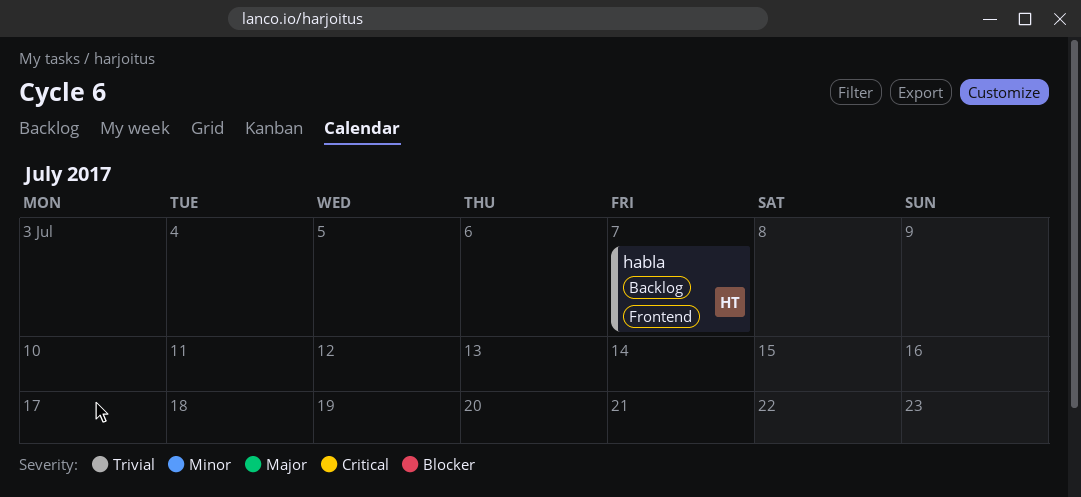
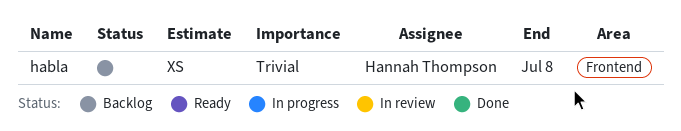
habla, due: Jul 7 -> Jul 8

